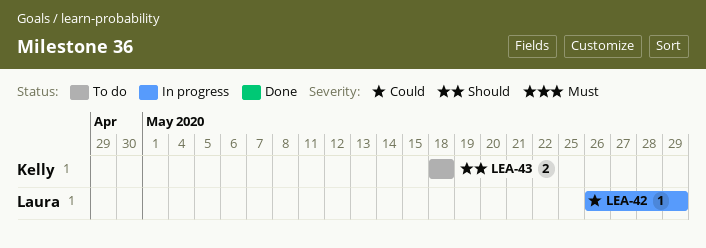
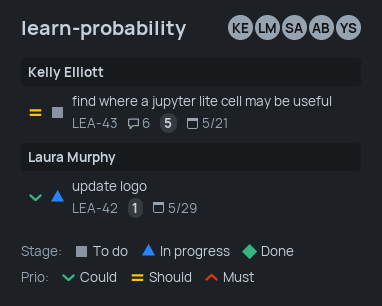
LEA-43, estimate: 2 -> 5
LEA-43, due: May 18 -> May 21

